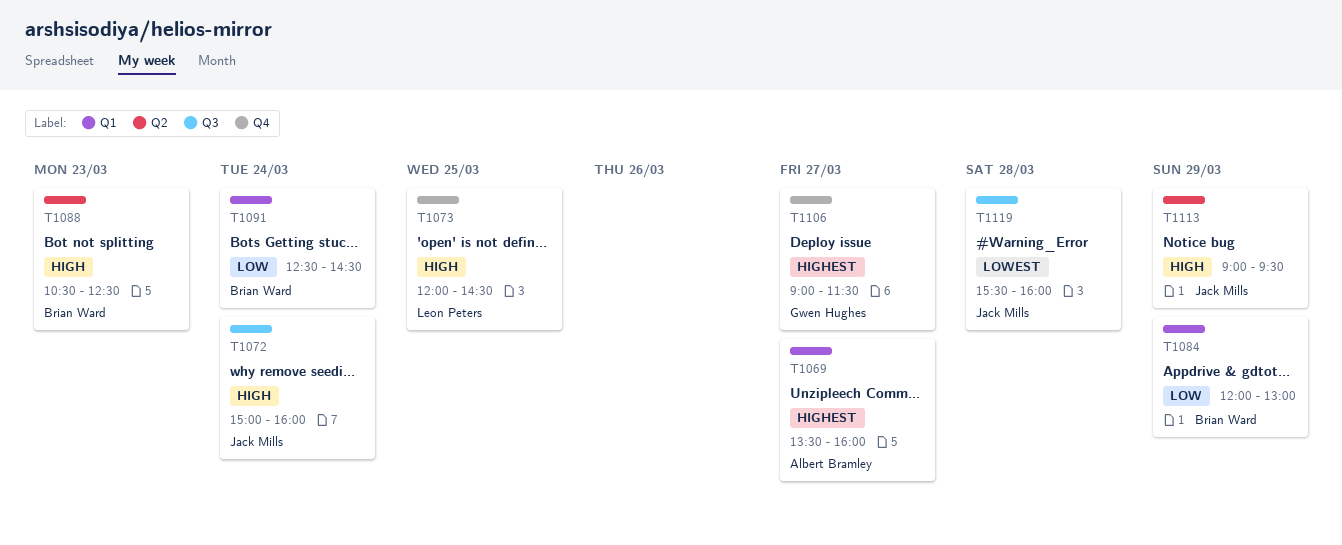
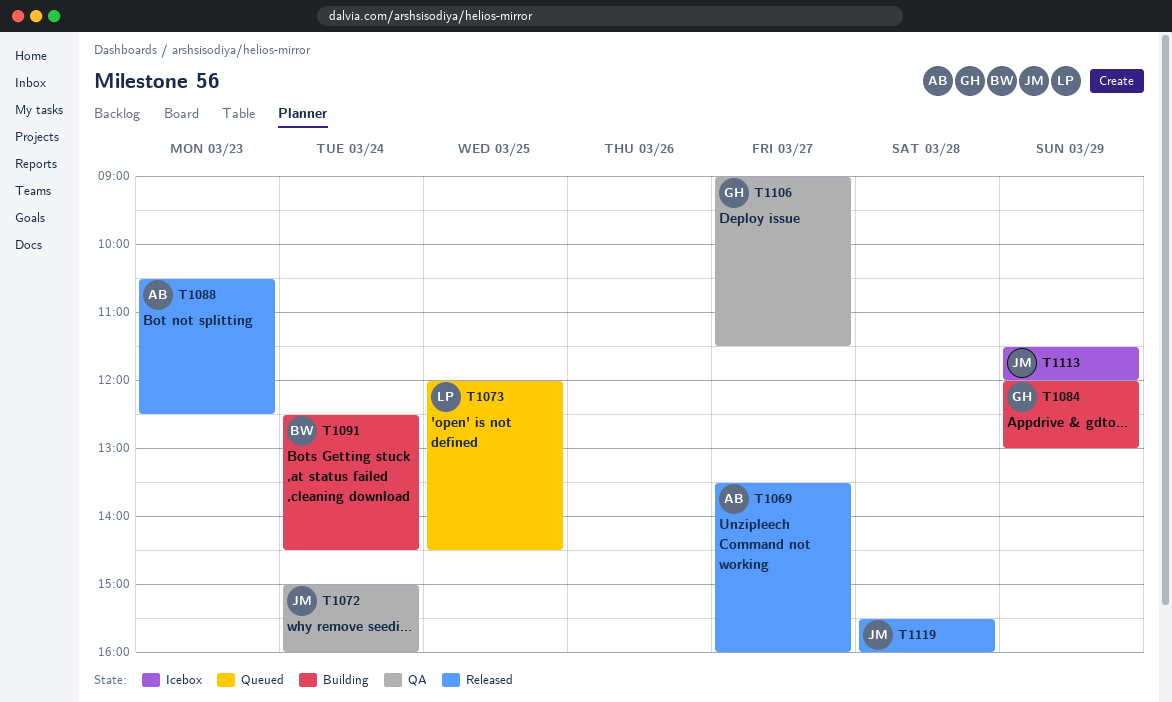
T1084, owner: Brian Ward -> Gwen Hughes
T1088, owner: Brian Ward -> Albert Bramley
T1113, begins: 09:00 -> 11:30
T1113, ends: 09:30 -> 12:00

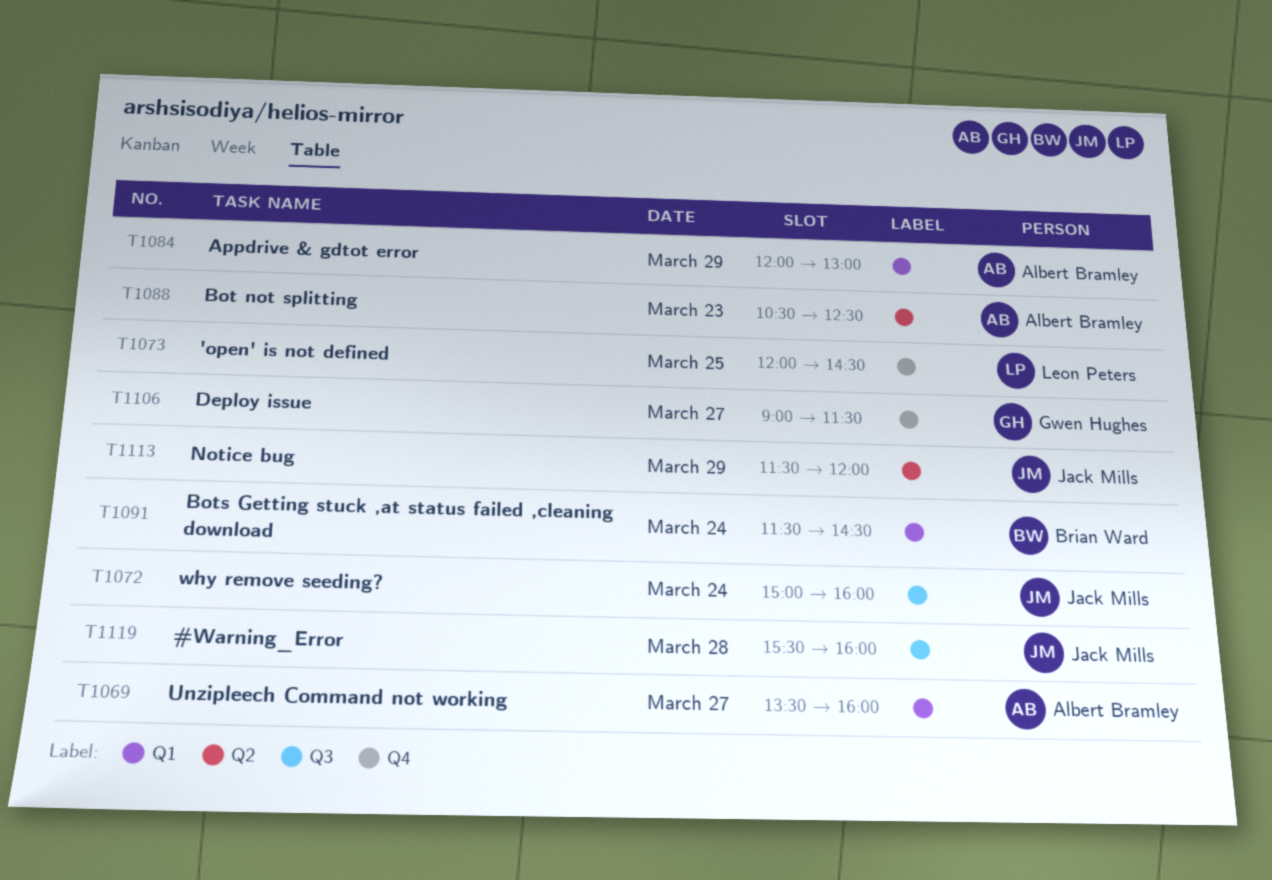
T1084, owner: Gwen Hughes -> Albert Bramley
T1091, begins: 12:30 -> 11:30

